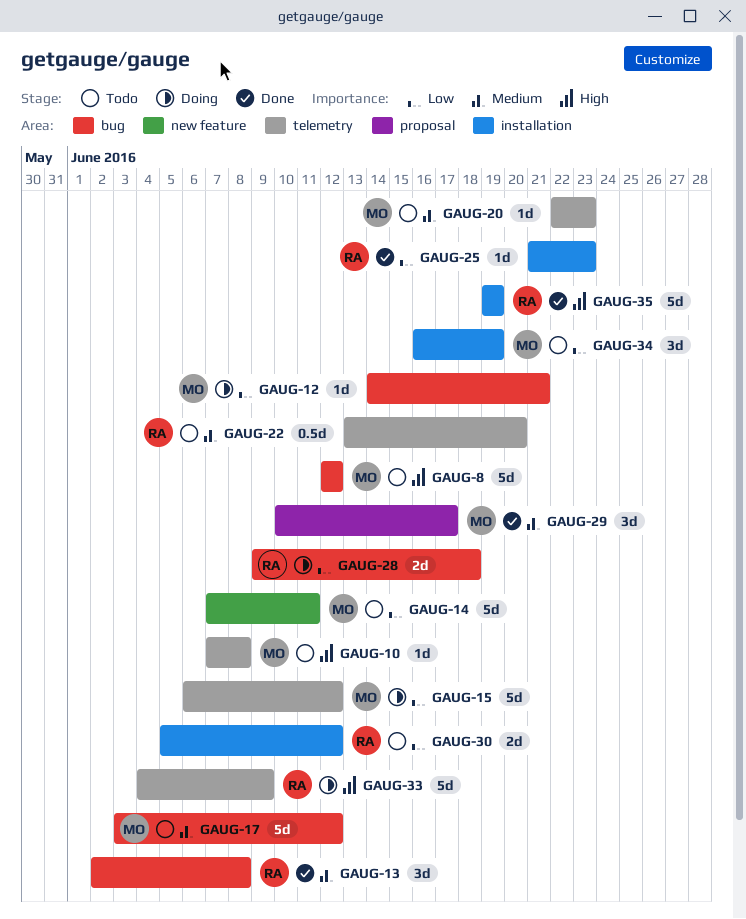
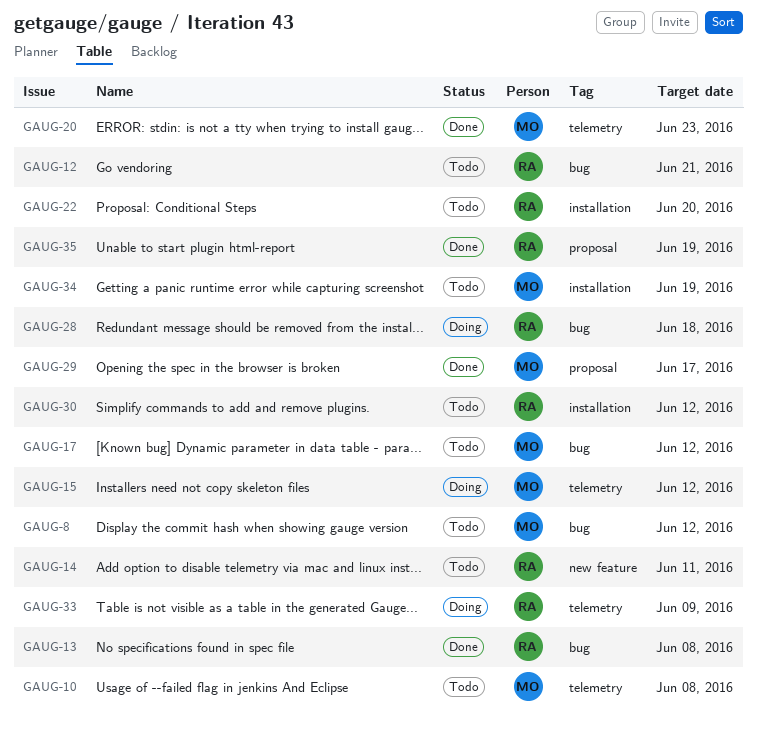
GAUG-12, status: Doing -> Todo
GAUG-12, owner: MO -> RA
GAUG-14, owner: MO -> RA
GAUG-20, status: Todo -> Done
GAUG-22, label: telemetry -> installation
GAUG-25: present -> none
GAUG-35, label: installation -> proposal

